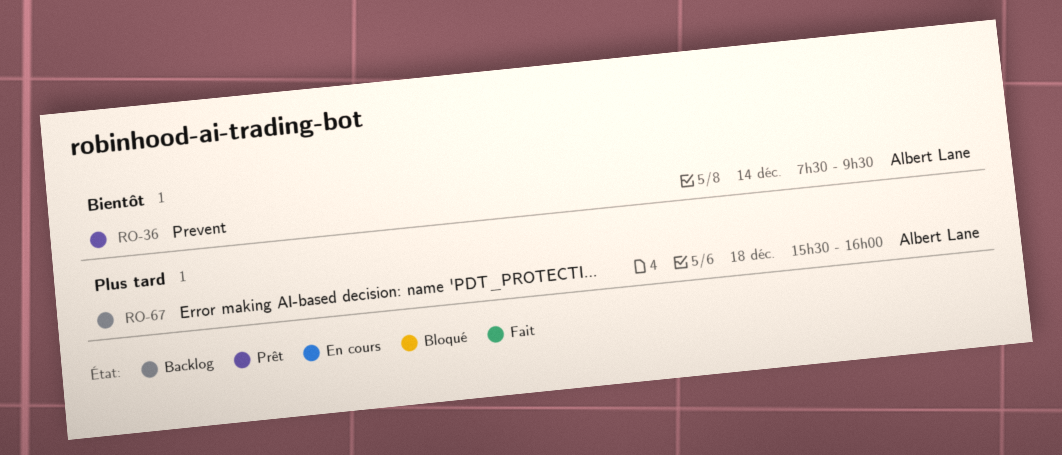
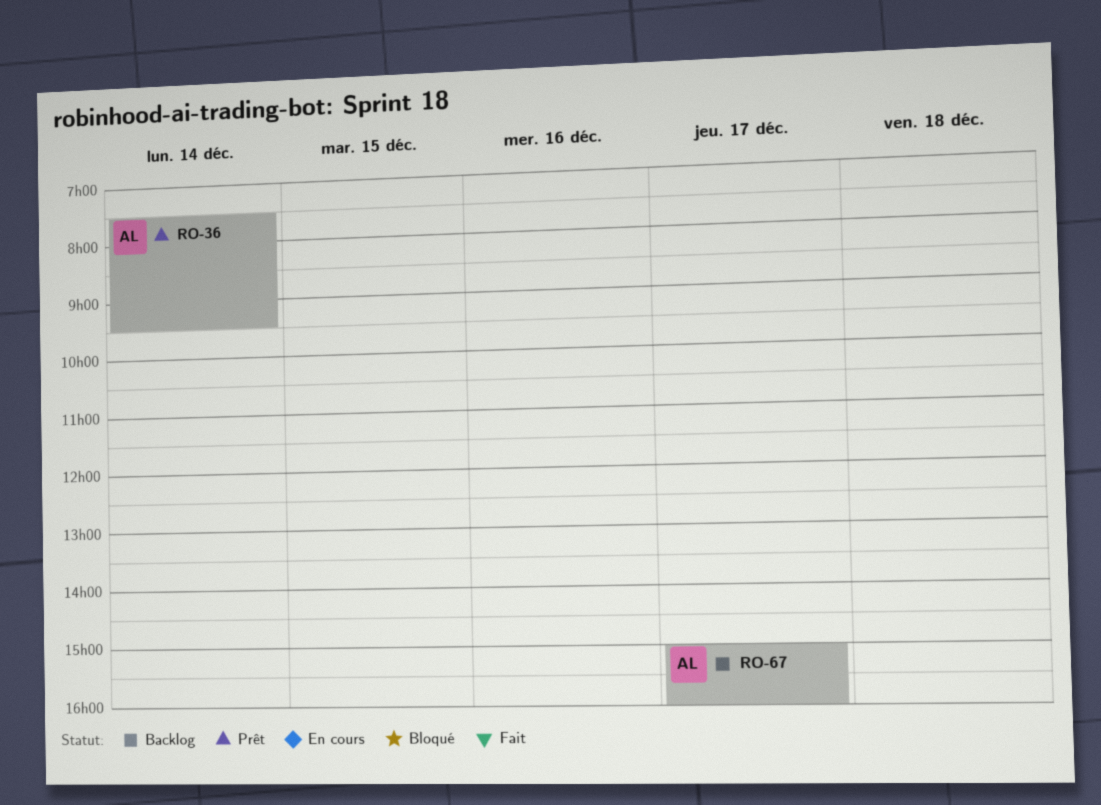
RO-67, day: Dec 18 -> Dec 17
RO-67, begins: 15:30 -> 15:00

